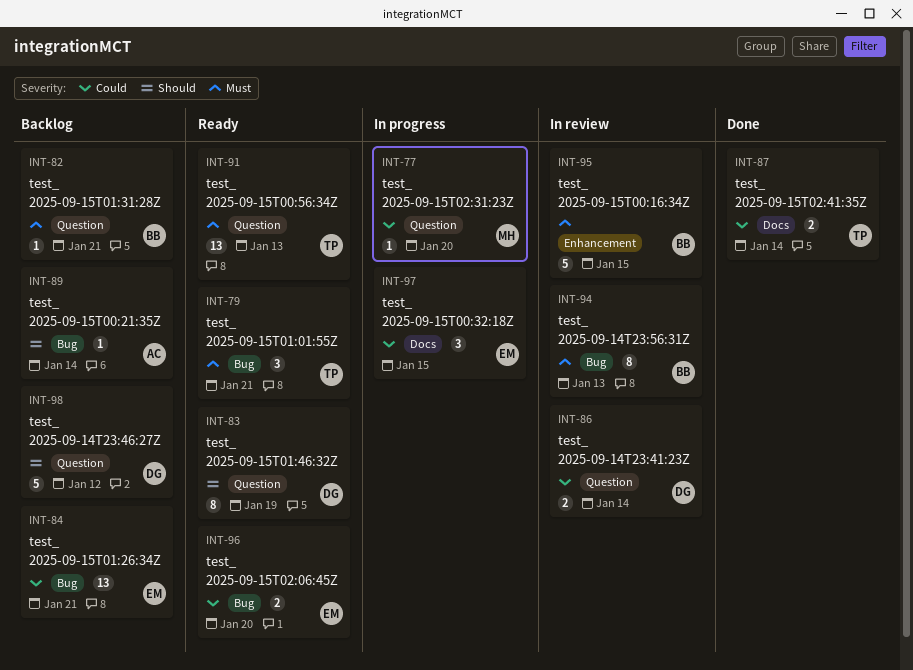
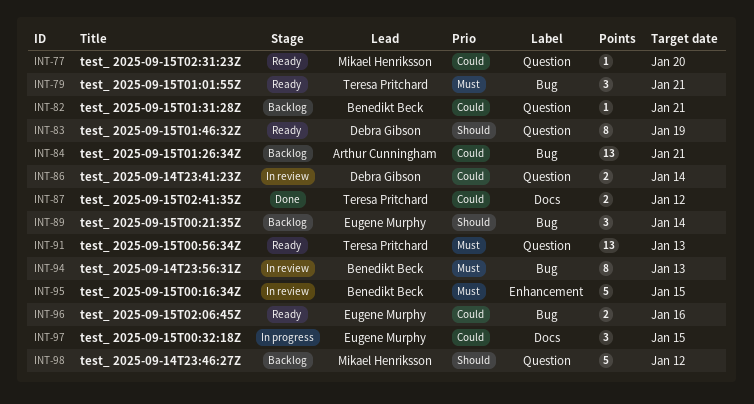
INT-77, status: In progress -> Ready
INT-82, priority: Must -> Could
INT-84, owner: Eugene Murphy -> Arthur Cunningham
INT-87, due: Jan 14 -> Jan 12
INT-89, owner: Arthur Cunningham -> Eugene Murphy
INT-89, estimate: 1 -> 3
INT-96, due: Jan 20 -> Jan 16
INT-98, owner: Debra Gibson -> Mikael Henriksson

